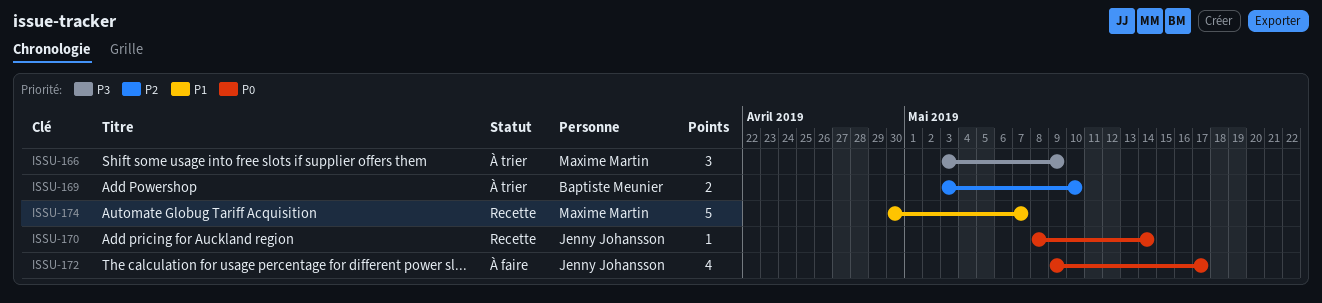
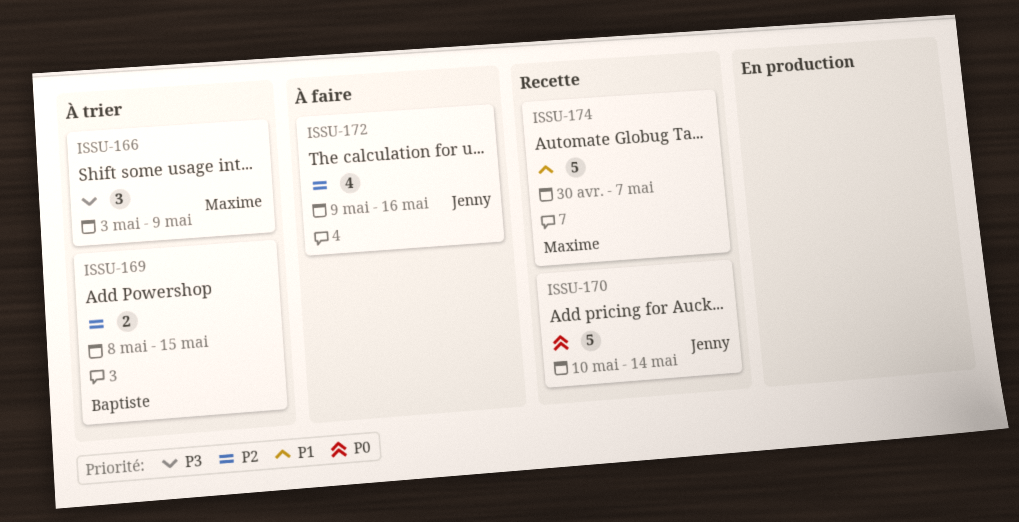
ISSU-169, start: May 3 -> May 8
ISSU-169, due: May 10 -> May 15
ISSU-170, estimate: 1 -> 5
ISSU-170, start: May 8 -> May 10
ISSU-172, priority: P0 -> P2
ISSU-172, due: May 17 -> May 16

